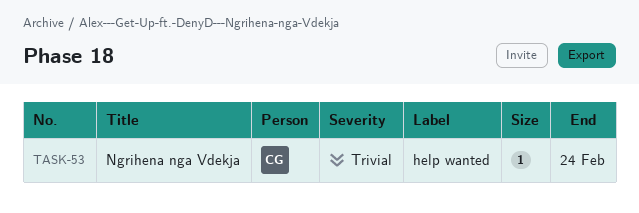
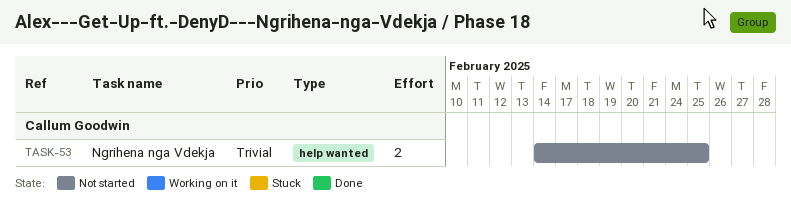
TASK-53, estimate: 1 -> 2
TASK-53, due: Feb 24 -> Feb 25

